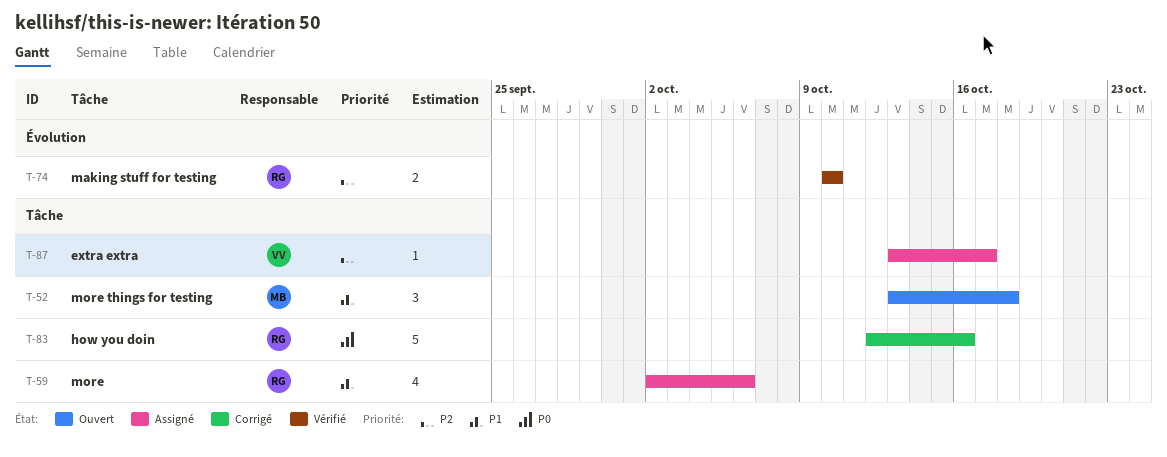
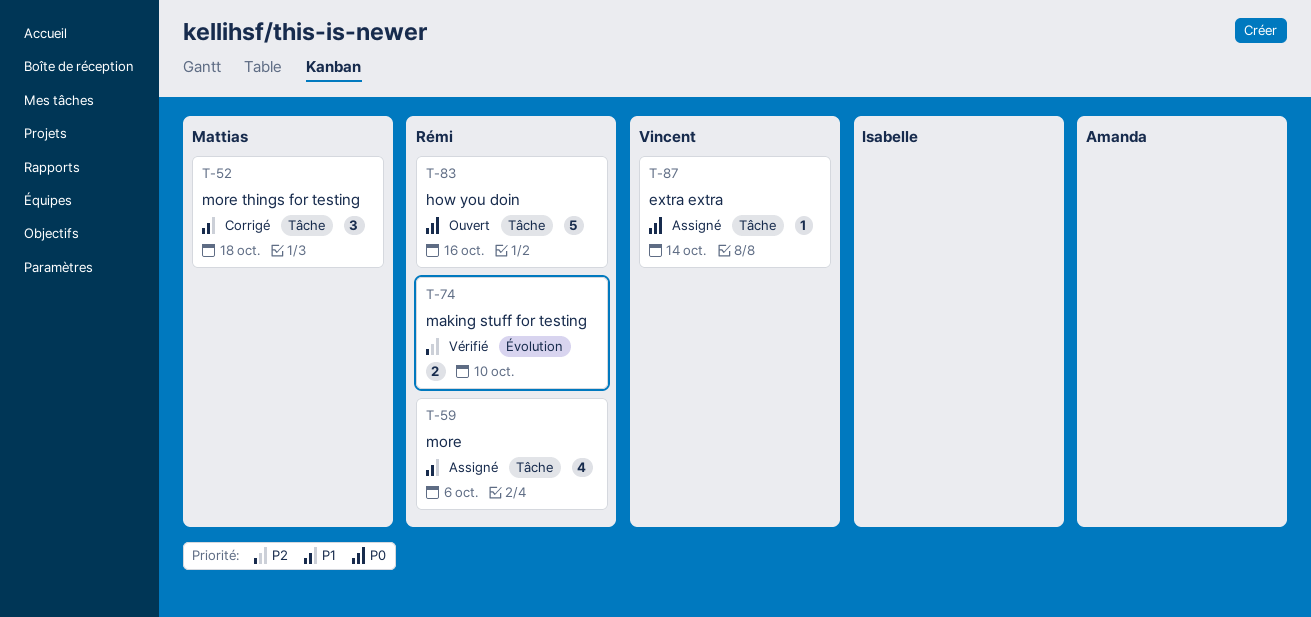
T-52, status: Ouvert -> Corrigé
T-83, status: Corrigé -> Ouvert
T-87, priority: P2 -> P0
T-87, due: Oct 17 -> Oct 14

